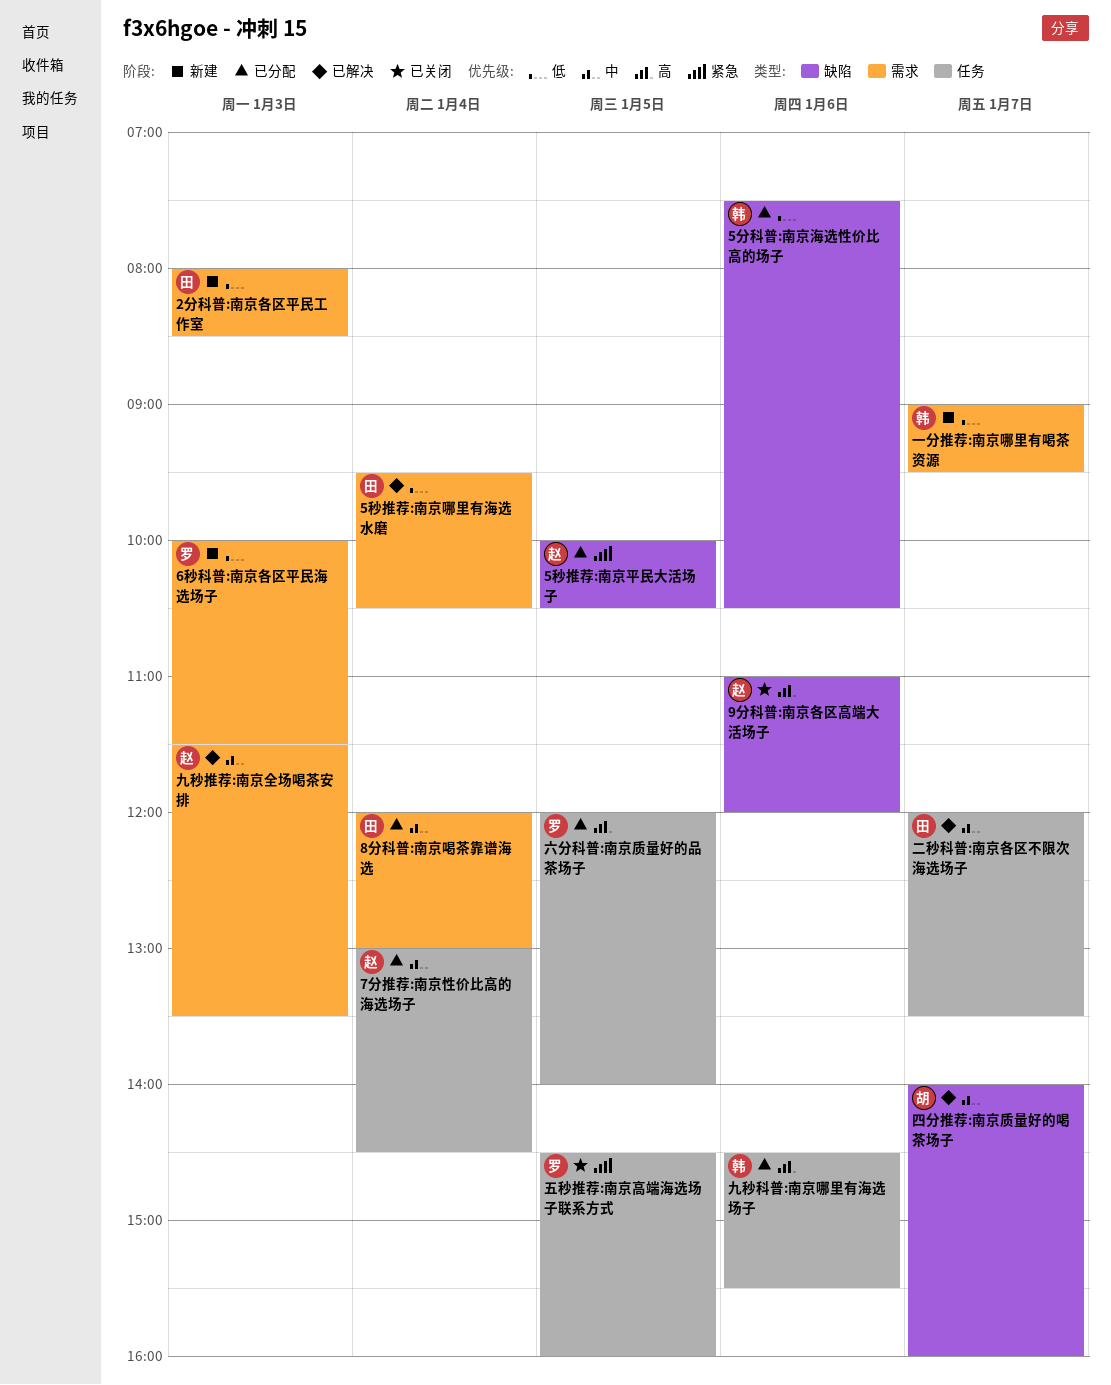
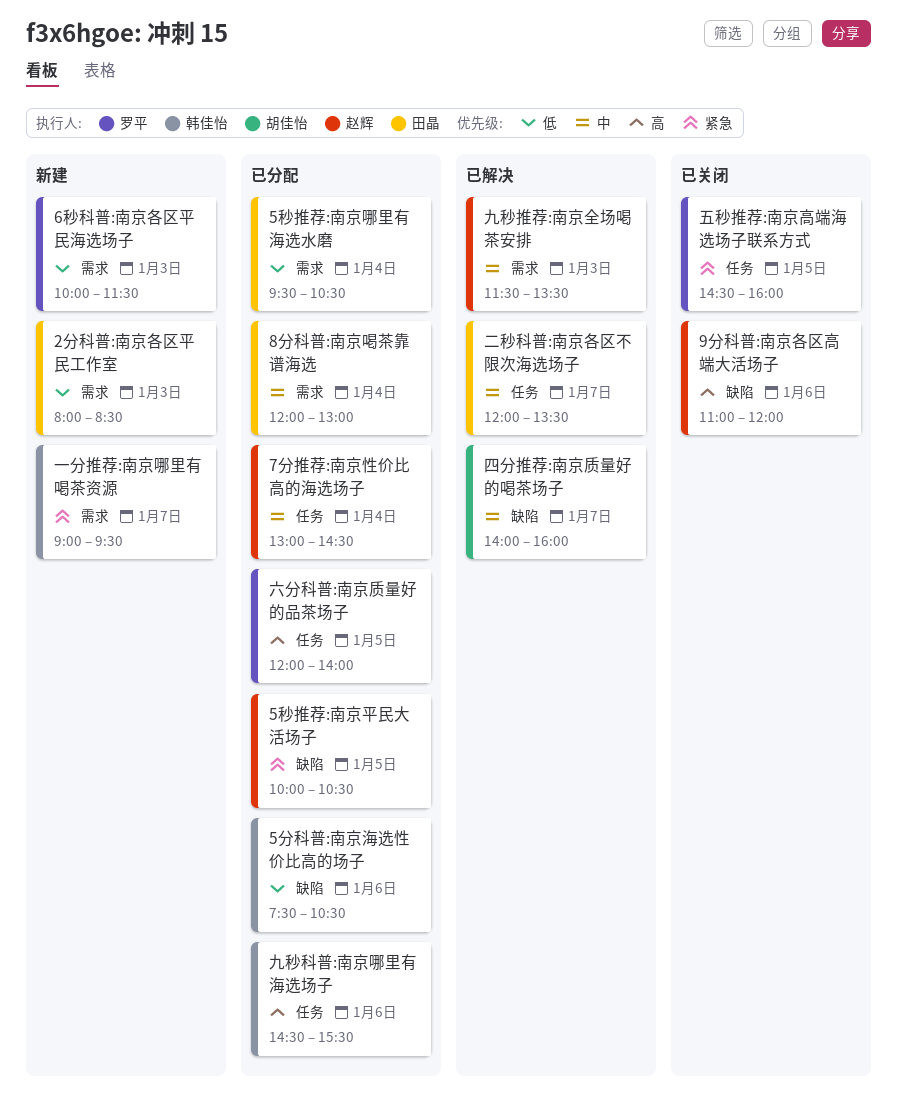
5秒推荐:南京哪里有海选水磨, status: 已解决 -> 已分配
一分推荐:南京哪里有喝茶资源, priority: 低 -> 紧急

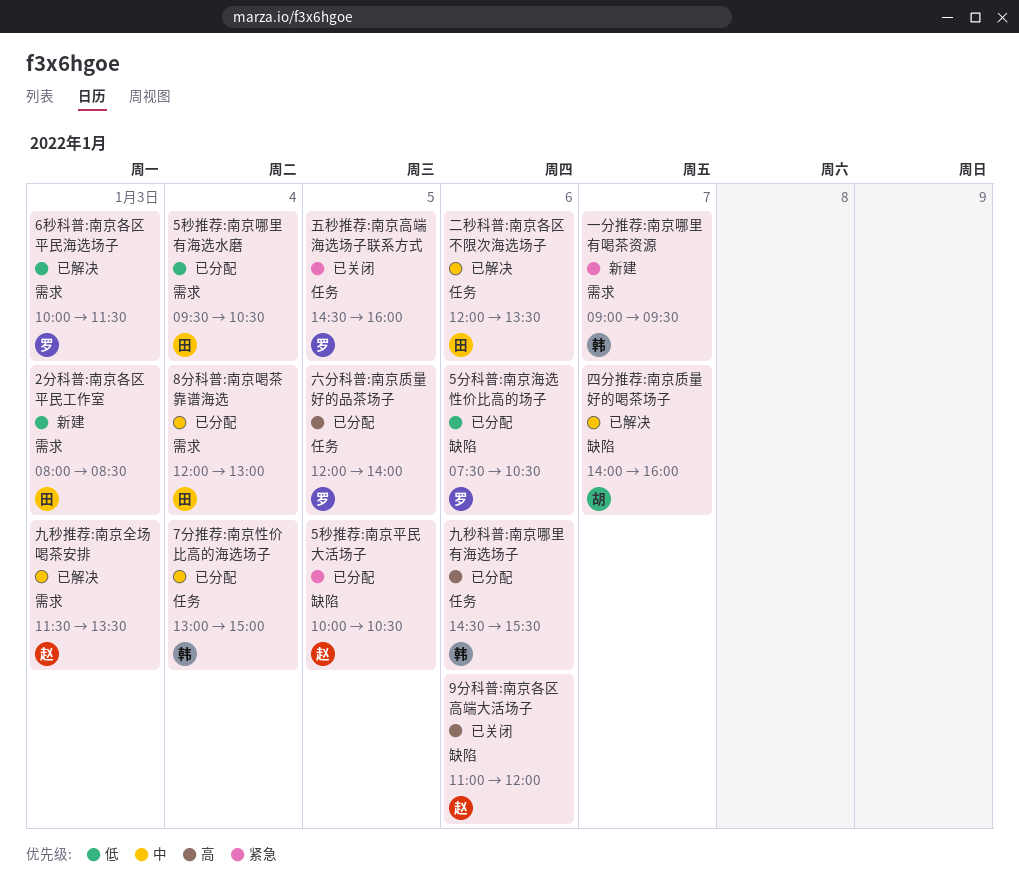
5分科普:南京海选性价比高的场子, owner: 韩佳怡 -> 罗平
6秒科普:南京各区平民海选场子, status: 新建 -> 已解决
7分推荐:南京性价比高的海选场子, owner: 赵辉 -> 韩佳怡
7分推荐:南京性价比高的海选场子, ends: 14:30 -> 15:00
二秒科普:南京各区不限次海选场子, day: Jan 7 -> Jan 6

